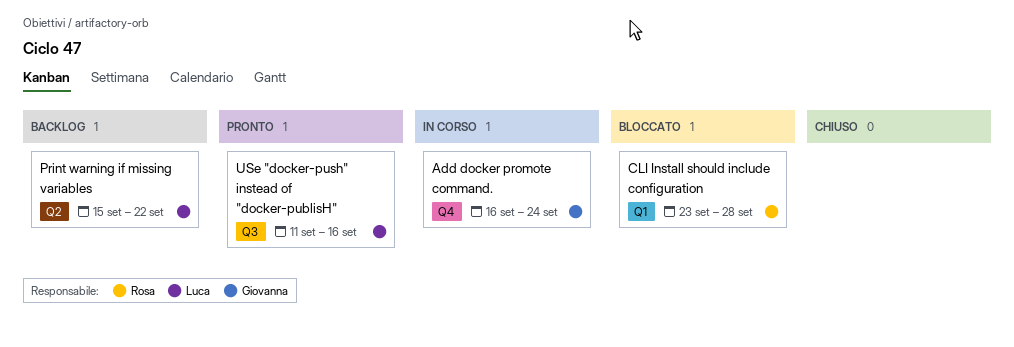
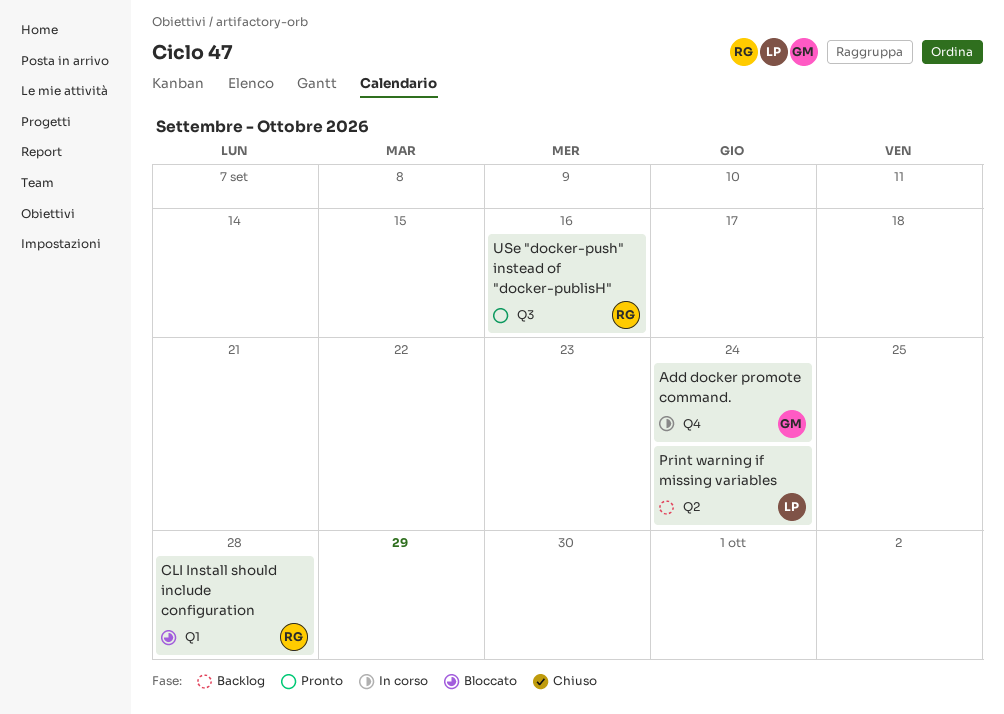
Print warning if missing variables, due: Sep 22 -> Sep 24
USe "docker-push" instead of "docker-publisH", owner: Luca -> Rosa

